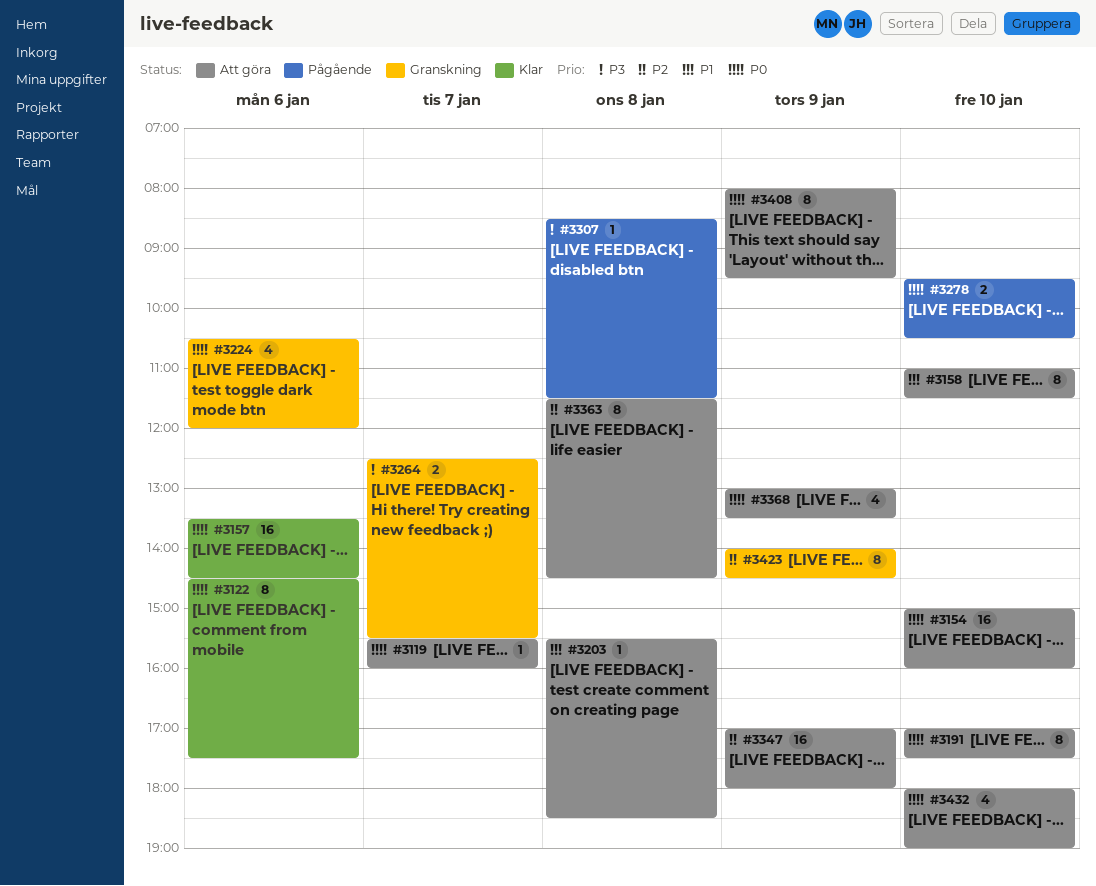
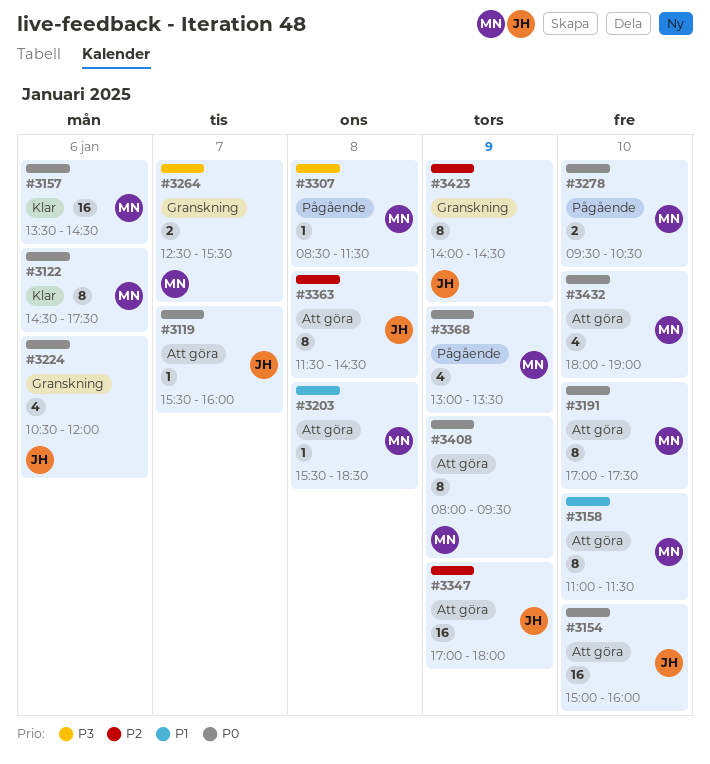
#3368, status: Att göra -> Pågående

